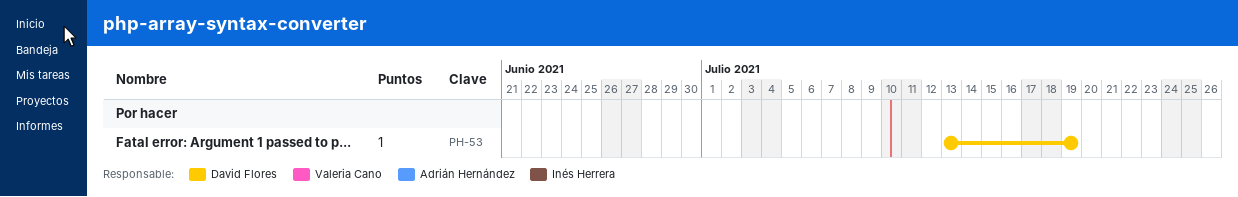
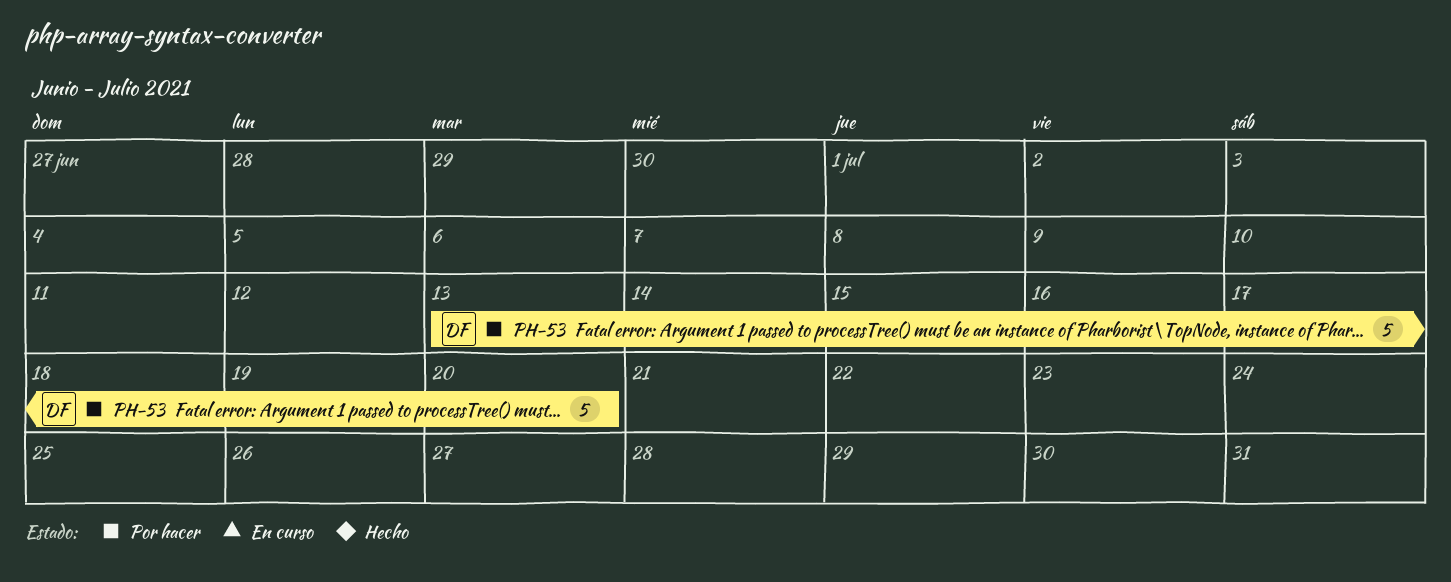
PH-53, estimate: 1 -> 5
PH-53, due: Jul 19 -> Jul 20

